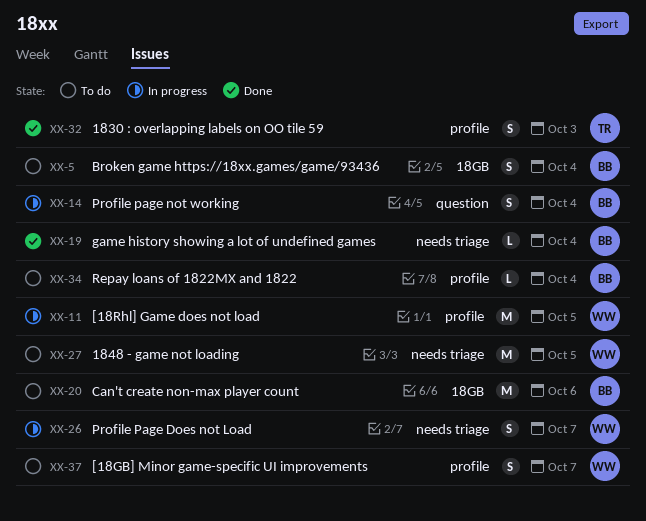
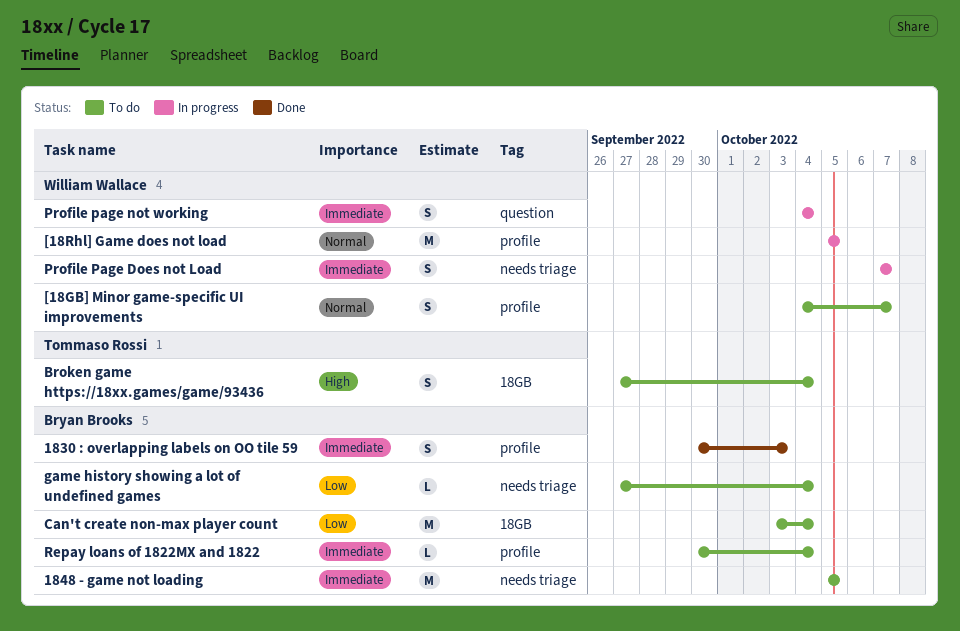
1830 : overlapping labels on OO tile 59, owner: Tommaso Rossi -> Bryan Brooks
1848 - game not loading, owner: William Wallace -> Bryan Brooks
Broken game https://18xx.games/game/93436, owner: Bryan Brooks -> Tommaso Rossi
Can't create non-max player count, due: Oct 6 -> Oct 4
game history showing a lot of undefined games, status: Done -> To do
Profile page not working, owner: Bryan Brooks -> William Wallace

